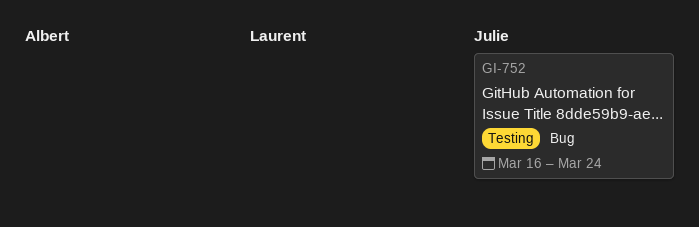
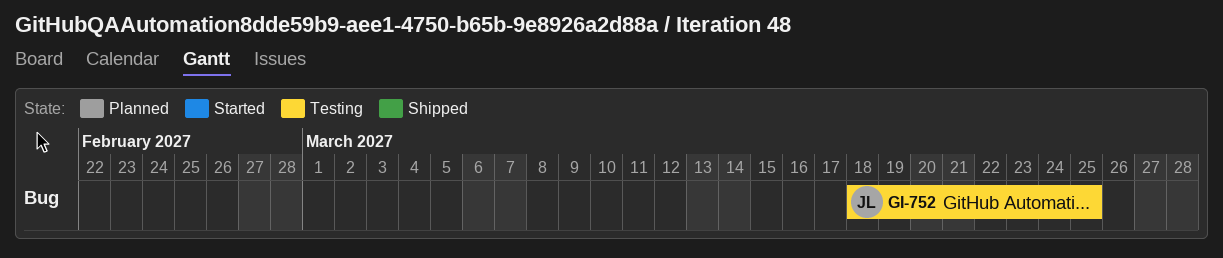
GI-752, start: Mar 16 -> Mar 18
GI-752, due: Mar 24 -> Mar 25

